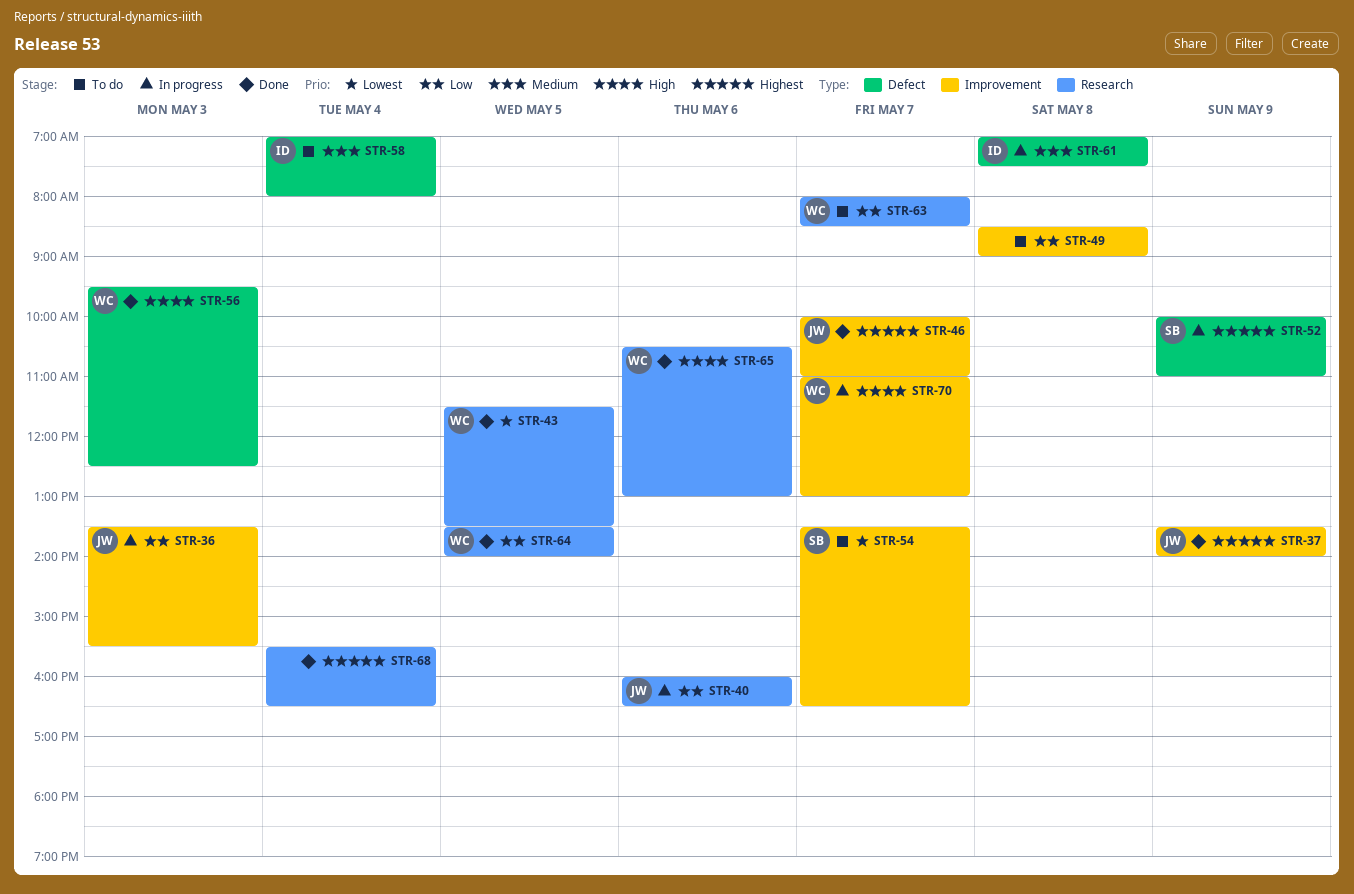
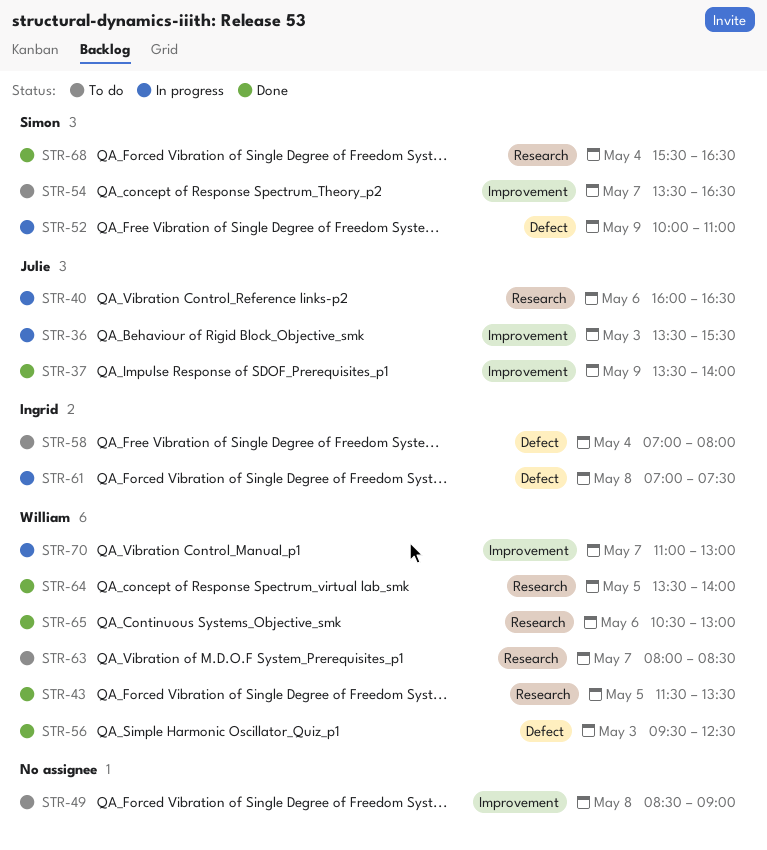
STR-46: present -> none
STR-68, owner: none -> Simon

